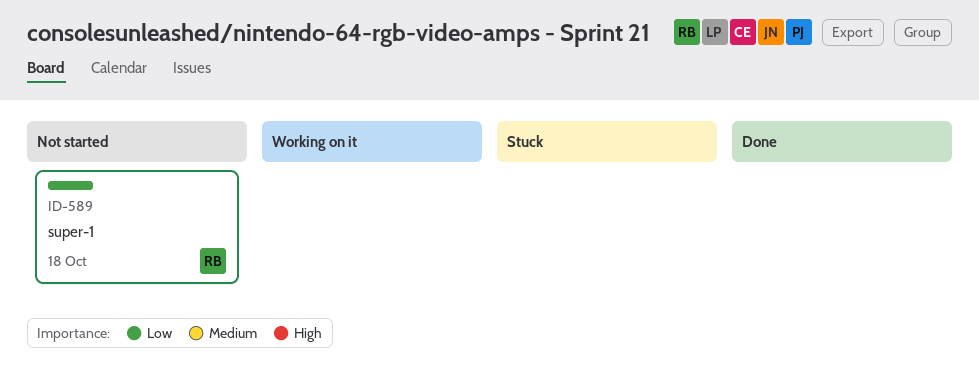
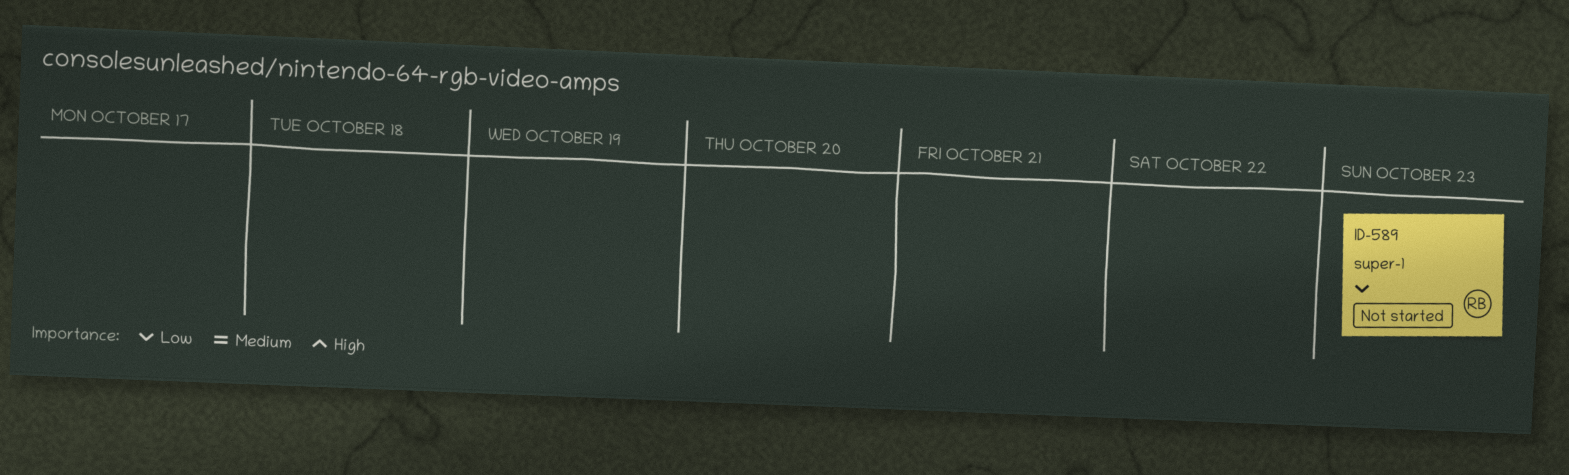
ID-589, due: Oct 18 -> Oct 23

